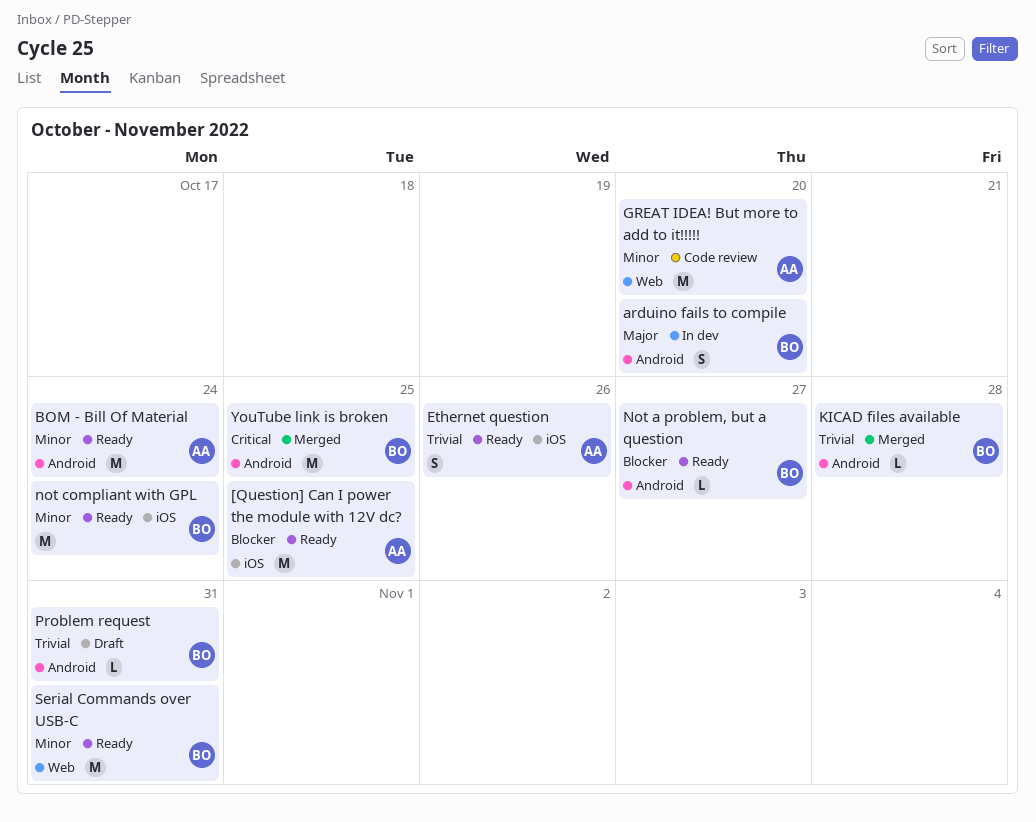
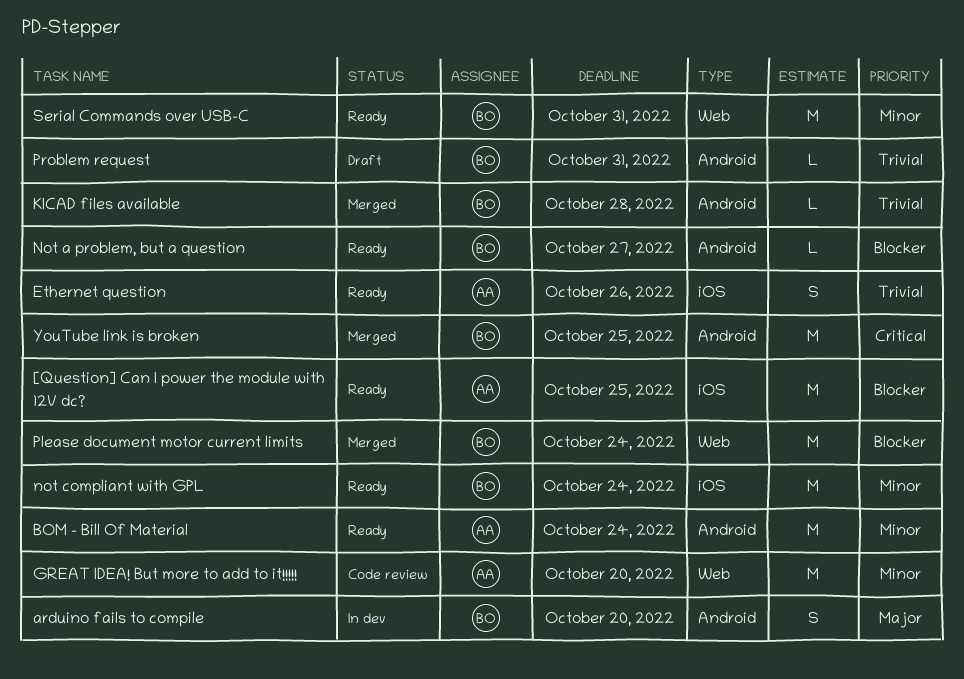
Please document motor current limits: none -> present

